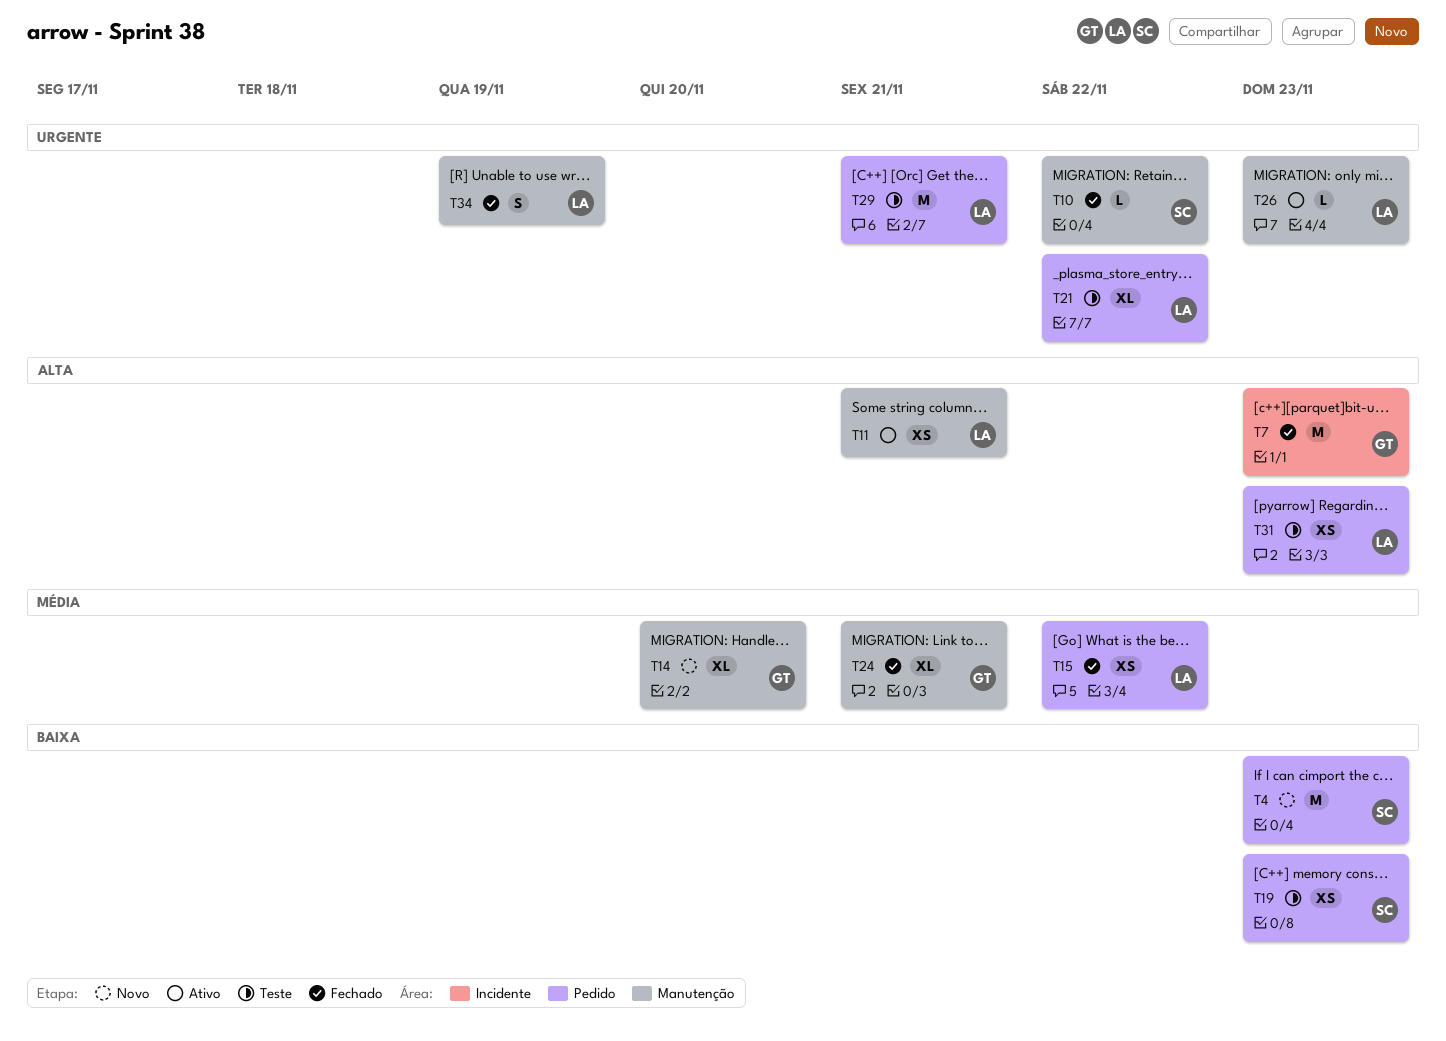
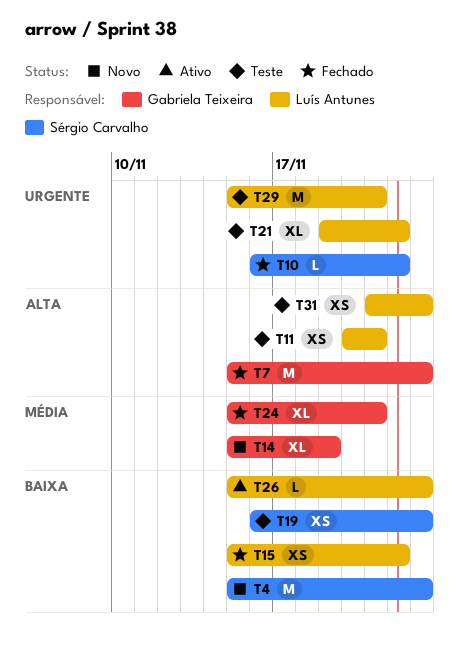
T11, status: Ativo -> Teste
T14, due: Nov 20 -> Nov 19
T15, priority: Média -> Baixa
T26, priority: Urgente -> Baixa
T34: present -> none

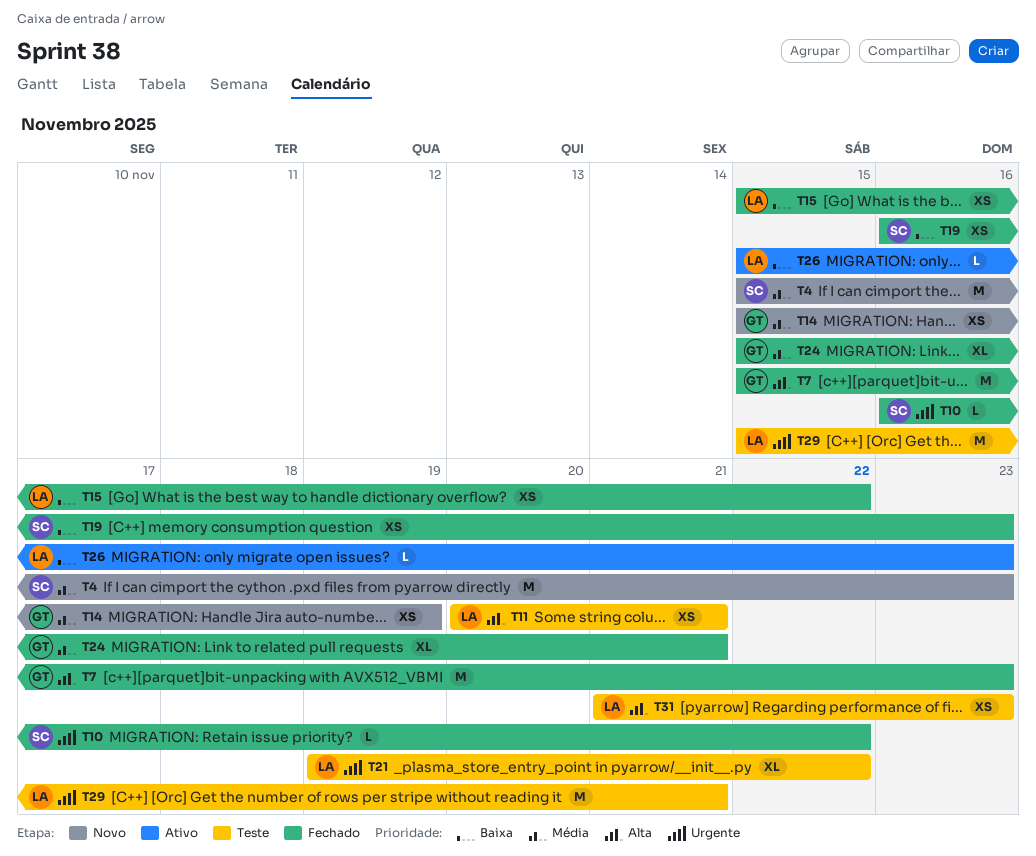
T4, priority: Baixa -> Média
T14, estimate: XL -> XS
T19, status: Teste -> Fechado

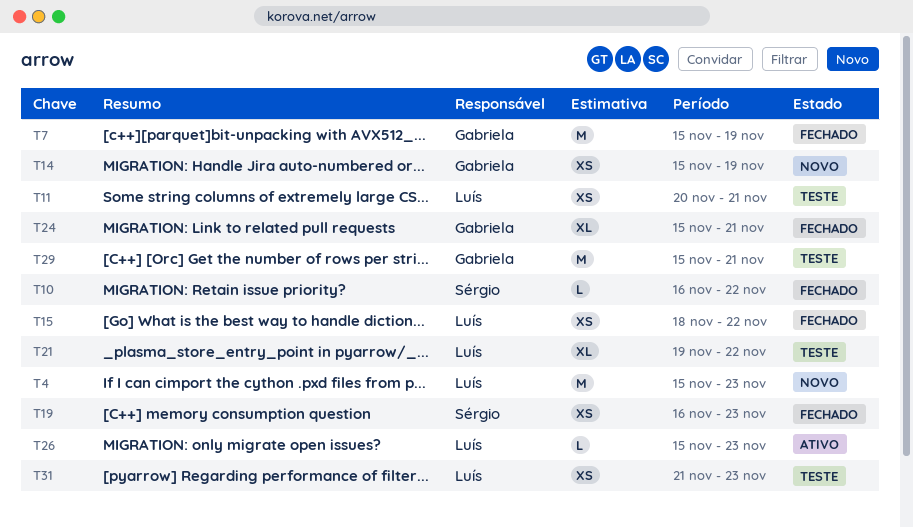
T4, owner: Sérgio -> Luís
T7, due: Nov 23 -> Nov 19
T15, start: Nov 15 -> Nov 18
T29, owner: Luís -> Gabriela

